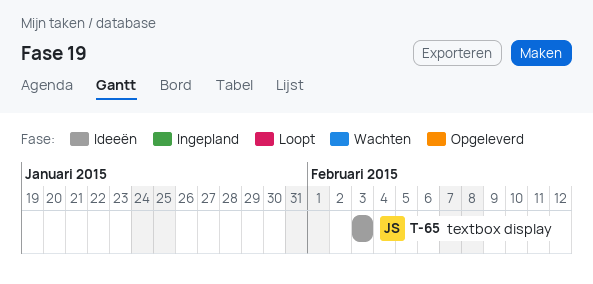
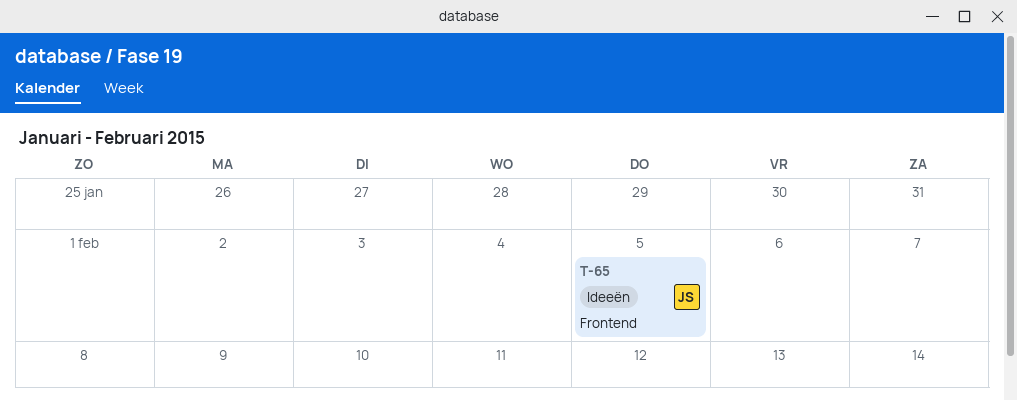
T-65, due: Feb 3 -> Feb 5

